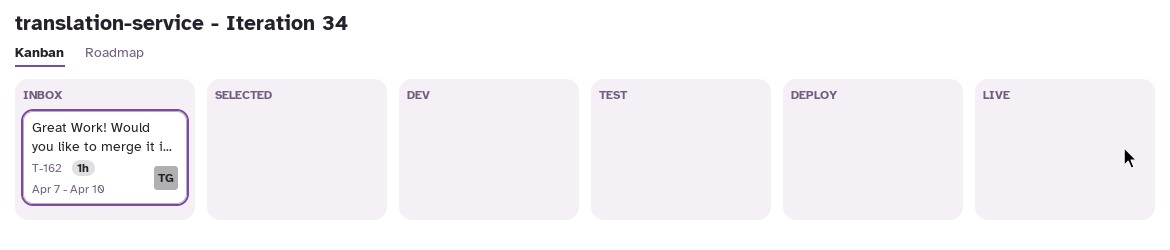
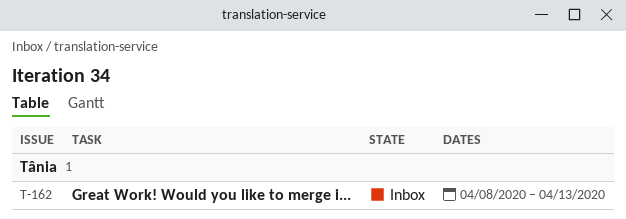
T-162, start: Apr 7 -> Apr 8
T-162, due: Apr 10 -> Apr 13

